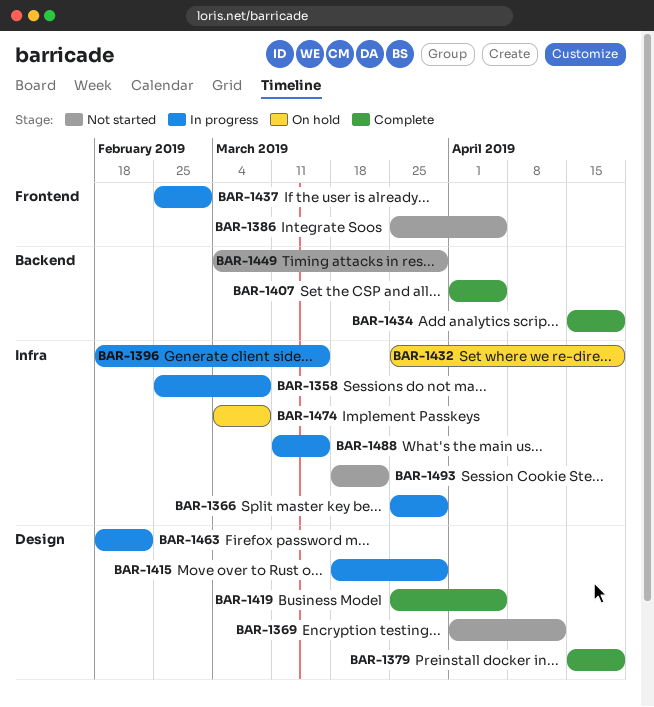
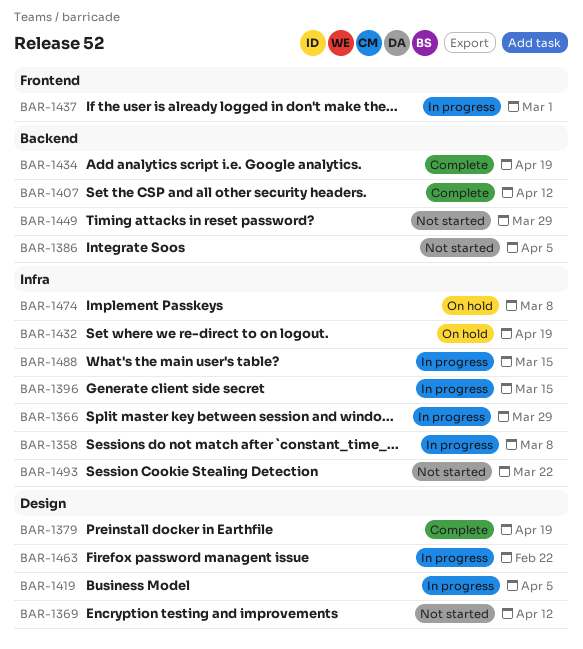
BAR-1386, label: Frontend -> Backend
BAR-1407, due: Apr 5 -> Apr 12
BAR-1415: present -> none
BAR-1419, status: Complete -> In progress

